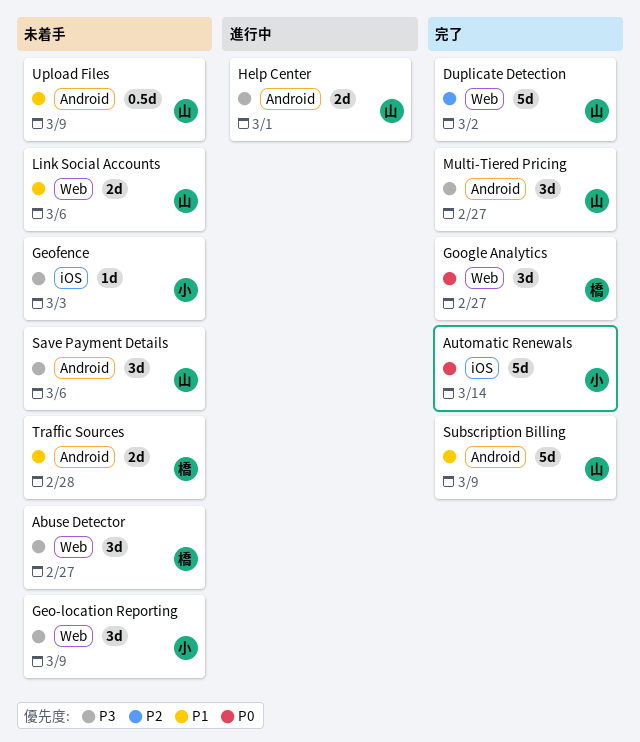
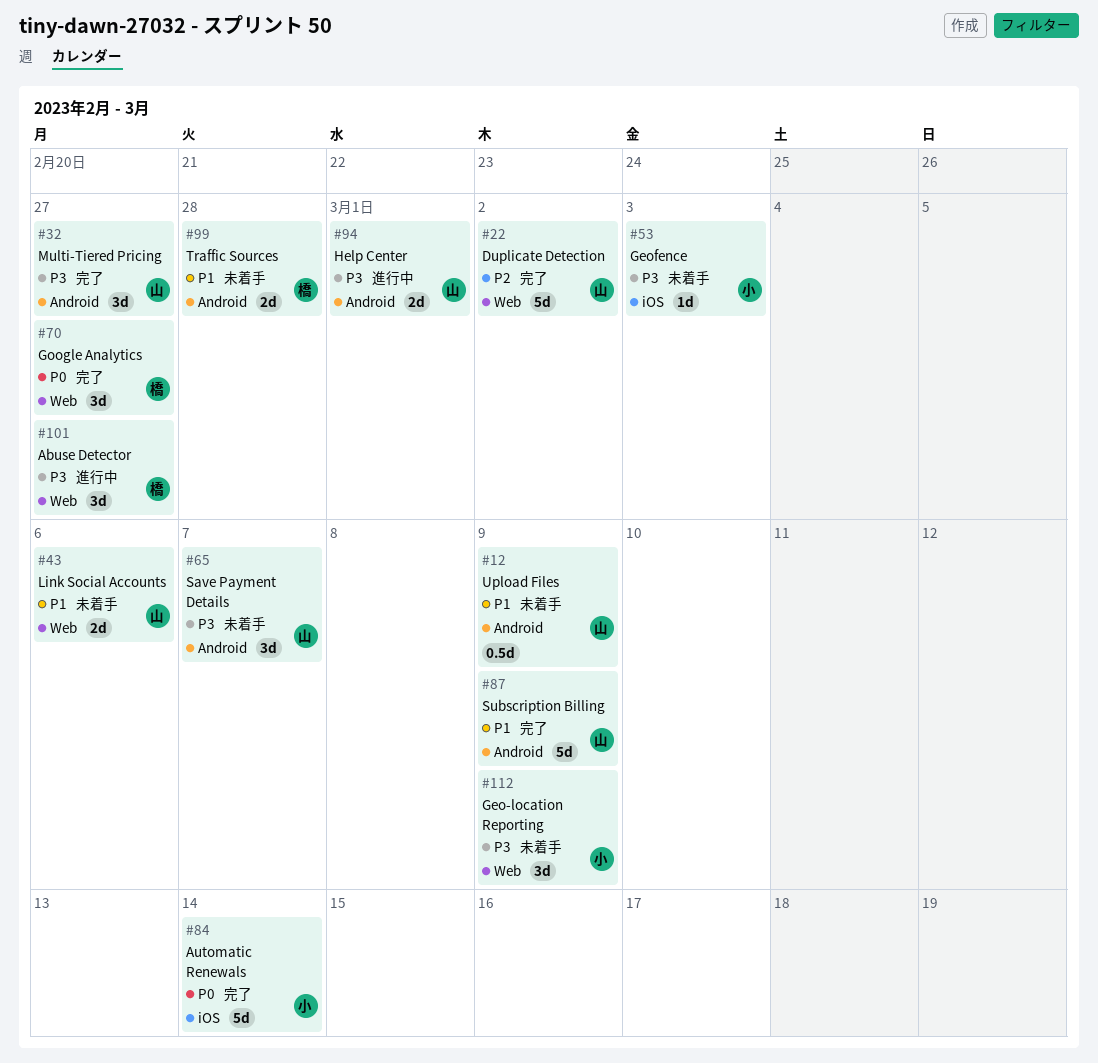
Abuse Detector, status: 未着手 -> 進行中
Save Payment Details, due: Mar 6 -> Mar 7

